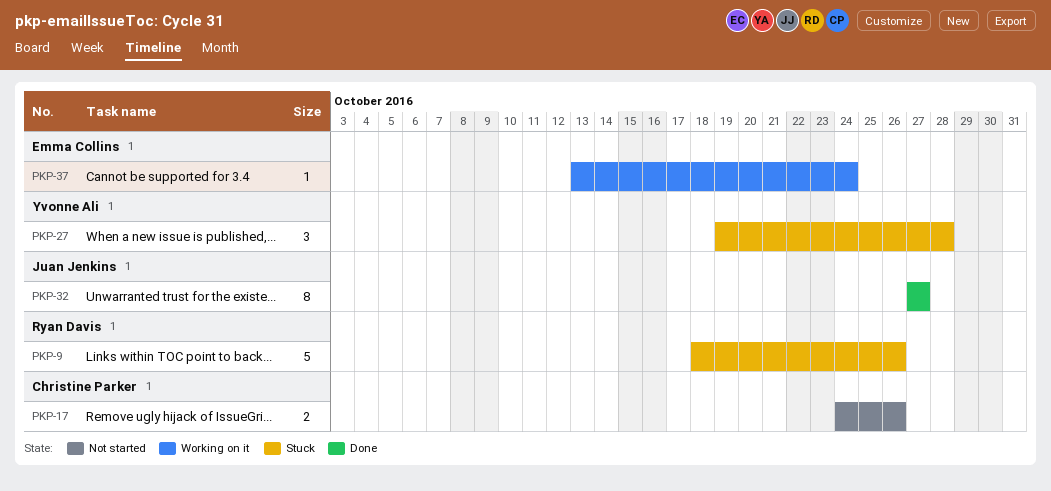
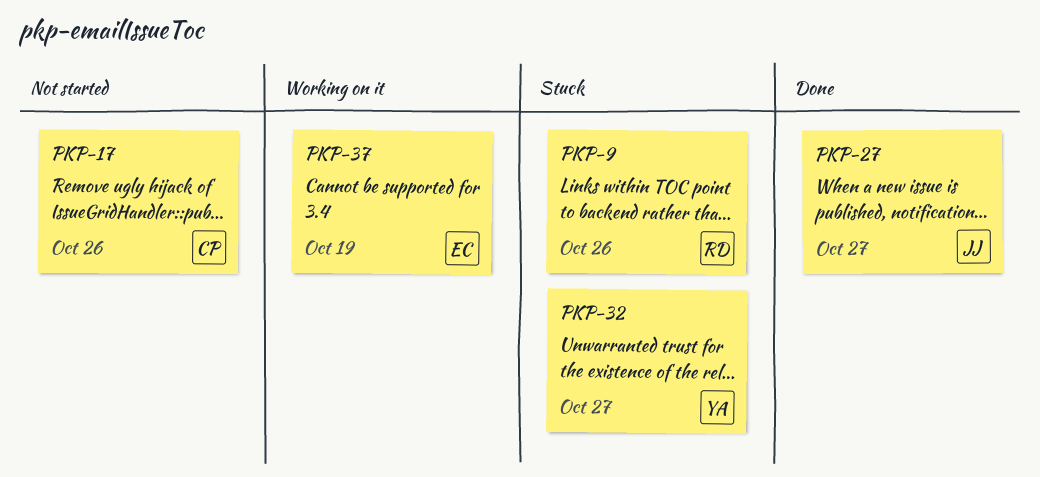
PKP-27, status: Stuck -> Done
PKP-27, owner: Yvonne Ali -> Juan Jenkins
PKP-27, due: Oct 28 -> Oct 27
PKP-32, status: Done -> Stuck
PKP-32, owner: Juan Jenkins -> Yvonne Ali
PKP-37, due: Oct 24 -> Oct 19

